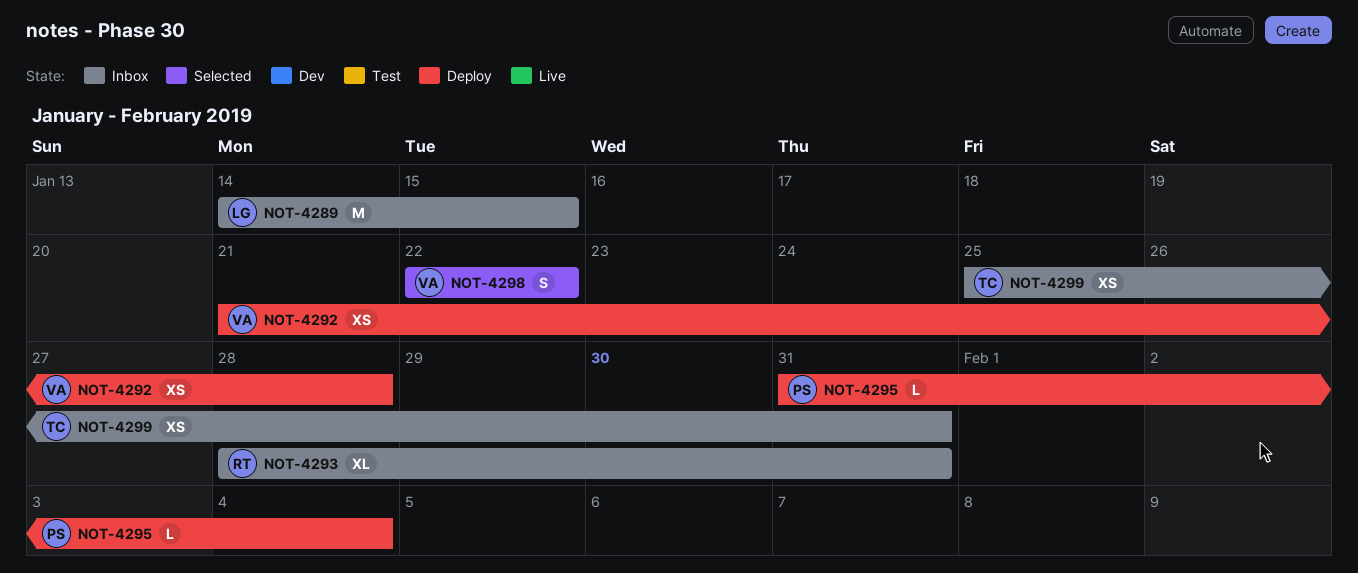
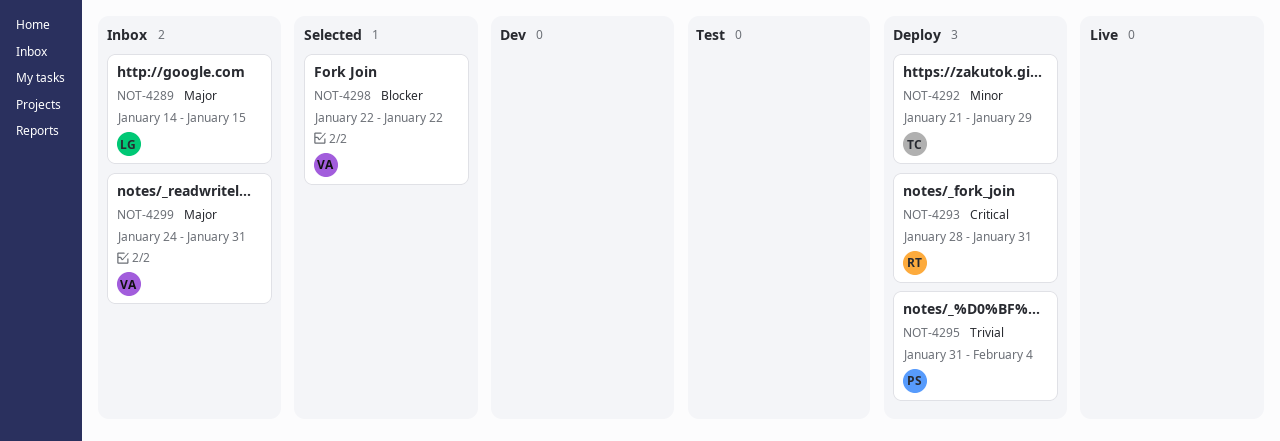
NOT-4292, owner: VA -> TC
NOT-4292, due: Jan 28 -> Jan 29
NOT-4293, status: Inbox -> Deploy
NOT-4299, owner: TC -> VA
NOT-4299, start: Jan 25 -> Jan 24

